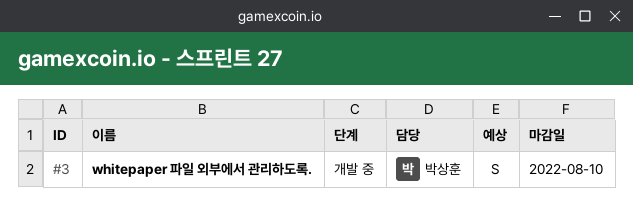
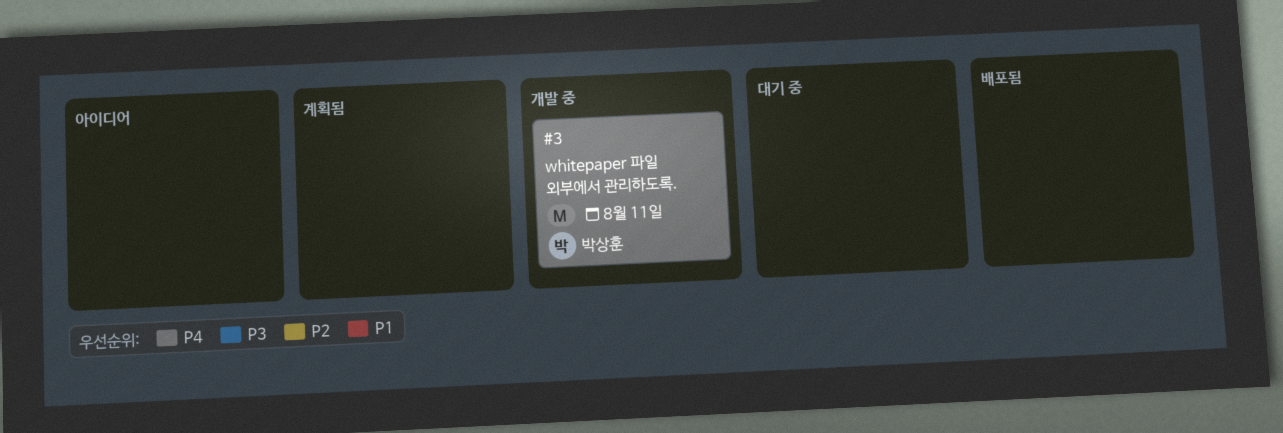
#3, estimate: S -> M
#3, due: Aug 10 -> Aug 11

